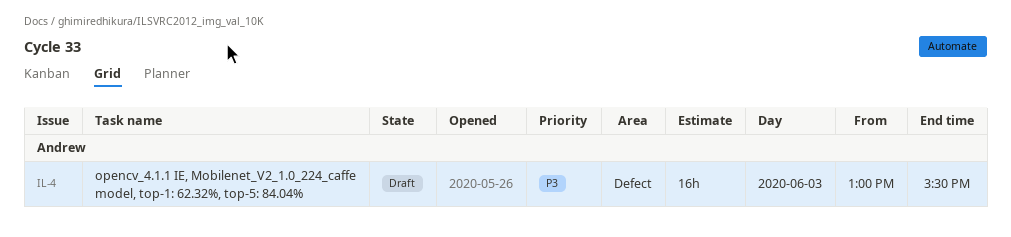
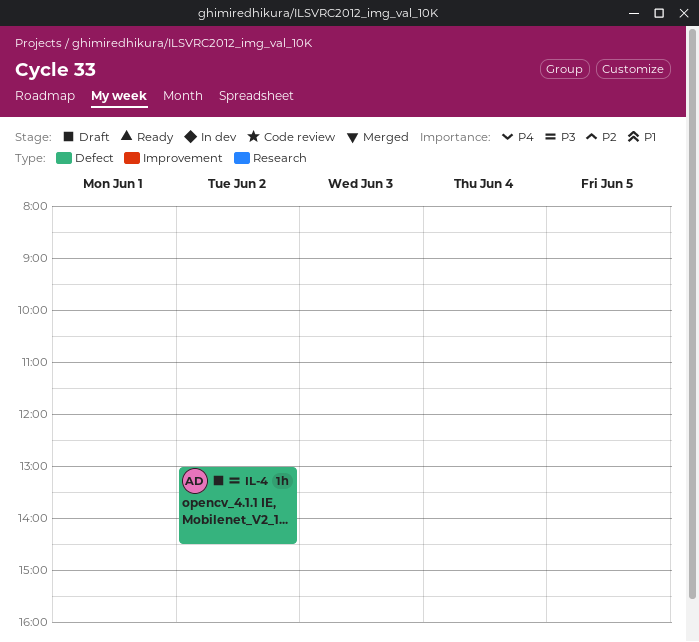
IL-4, estimate: 16h -> 1h
IL-4, day: Jun 3 -> Jun 2
IL-4, ends: 15:30 -> 14:30

